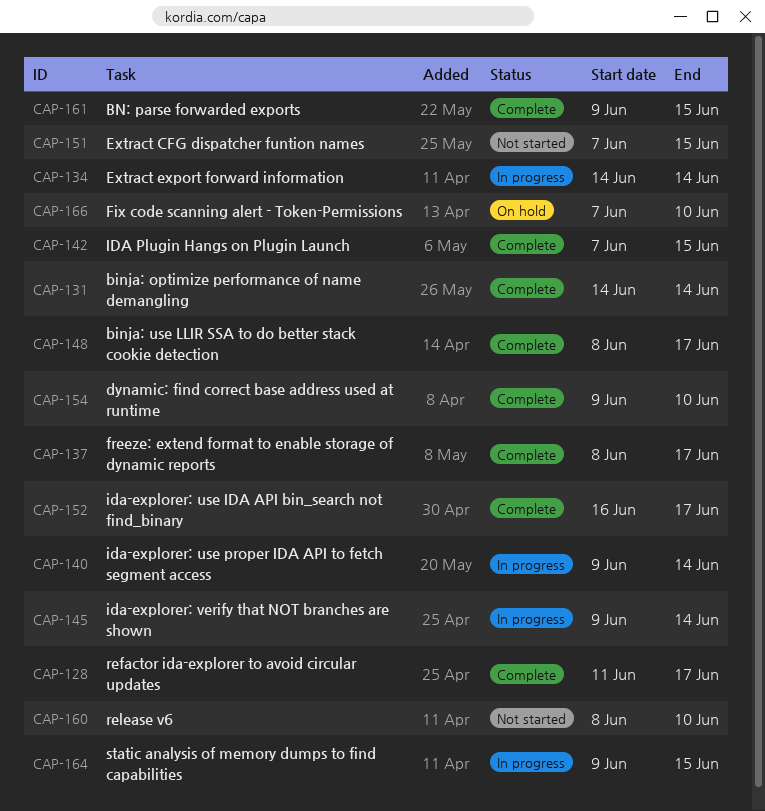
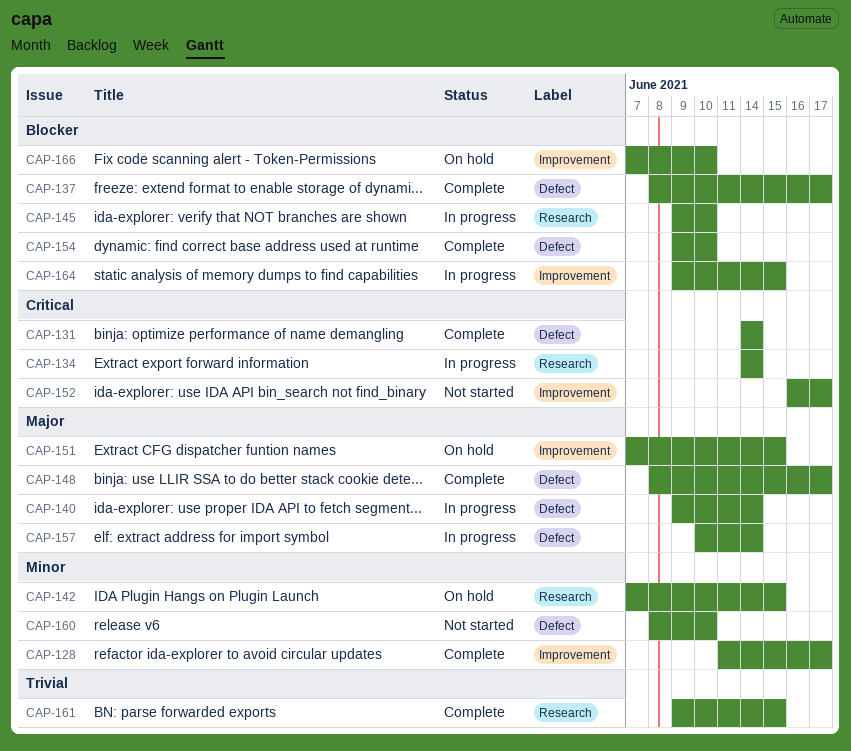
CAP-142, status: Complete -> On hold
CAP-145, due: Jun 14 -> Jun 10
CAP-151, status: Not started -> On hold
CAP-152, status: Complete -> Not started
CAP-157: none -> present

